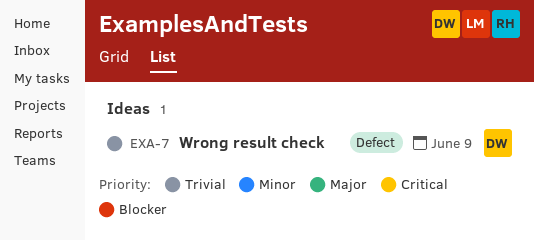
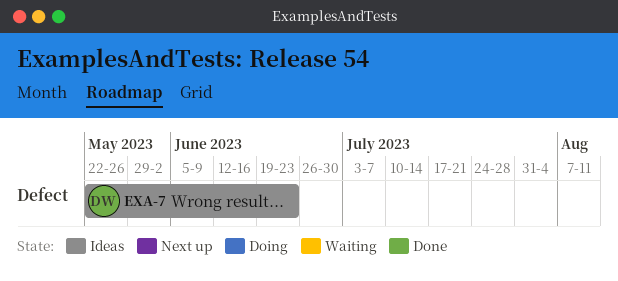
EXA-7, due: Jun 9 -> Jun 23

